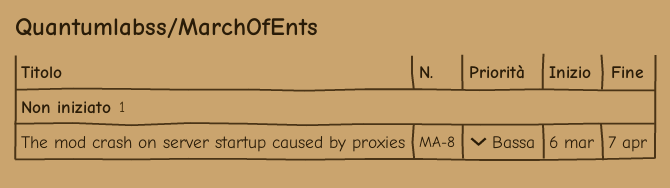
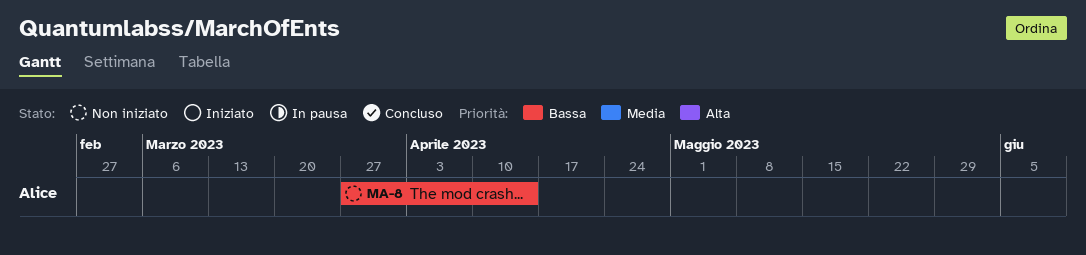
MA-8, start: Mar 6 -> Mar 27
MA-8, due: Apr 7 -> Apr 14

